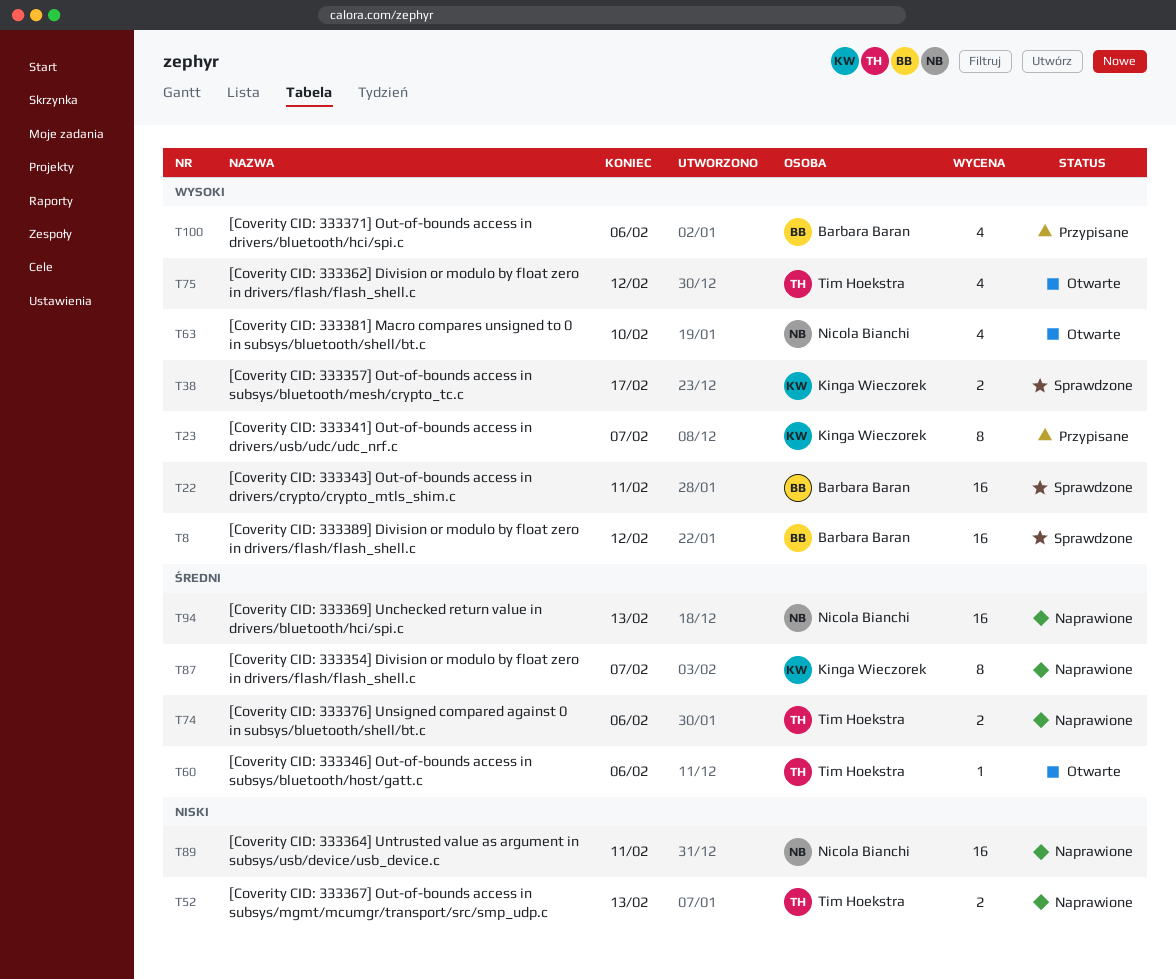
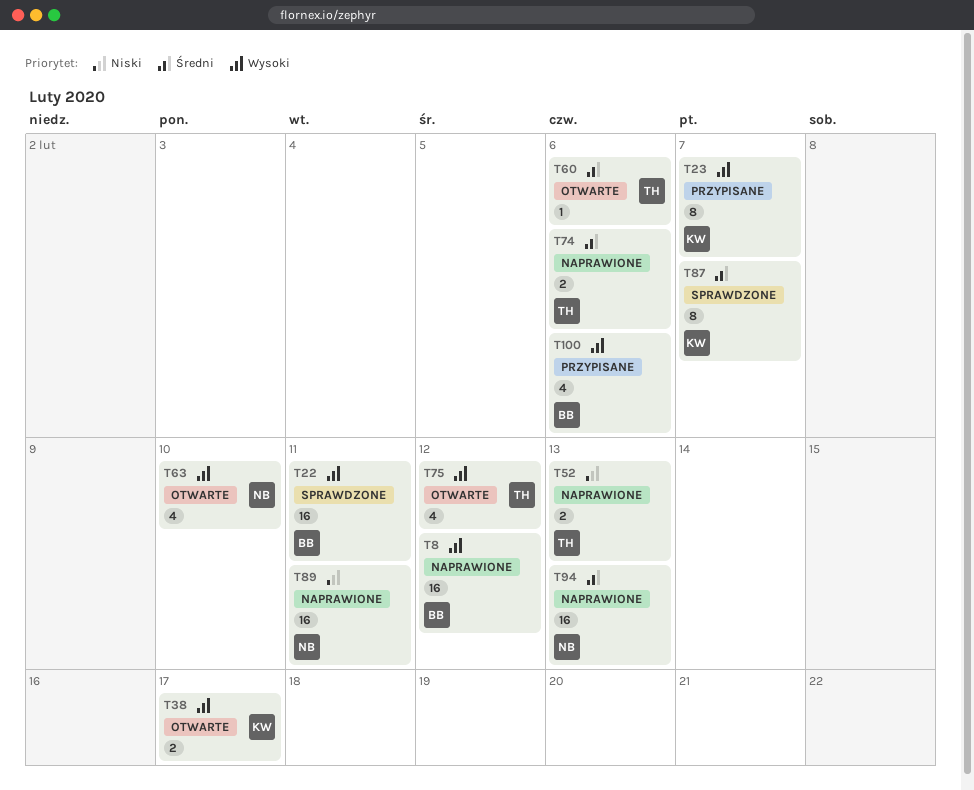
T8, status: Sprawdzone -> Naprawione
T38, status: Sprawdzone -> Otwarte
T87, status: Naprawione -> Sprawdzone

